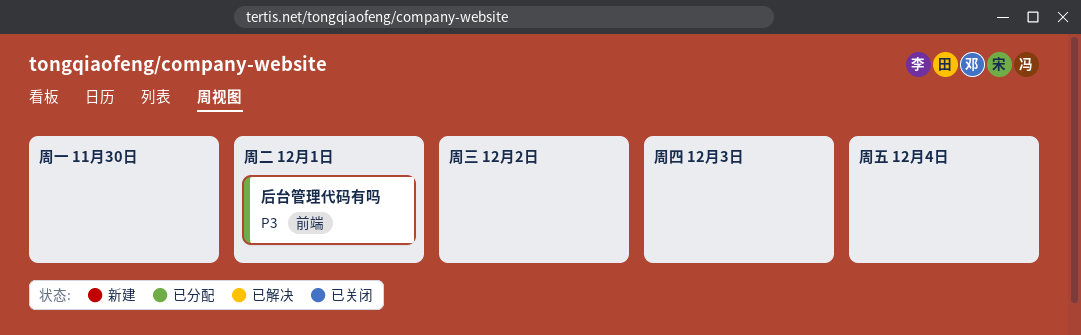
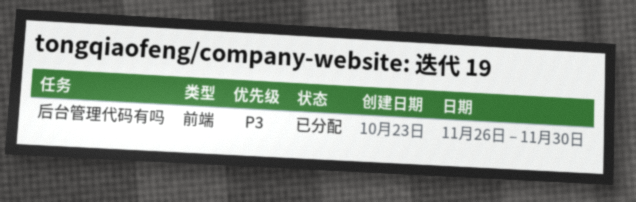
后台管理代码有吗, due: Dec 1 -> Nov 30

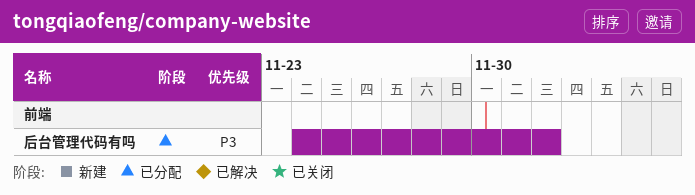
后台管理代码有吗, start: Nov 26 -> Nov 24
后台管理代码有吗, due: Nov 30 -> Dec 2

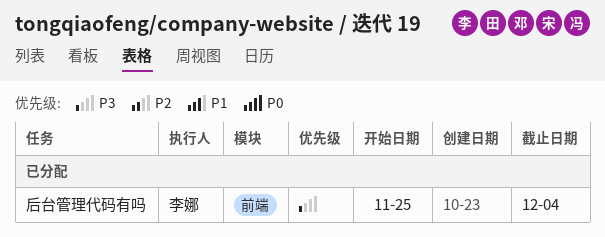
后台管理代码有吗, start: Nov 24 -> Nov 25
后台管理代码有吗, due: Dec 2 -> Dec 4

